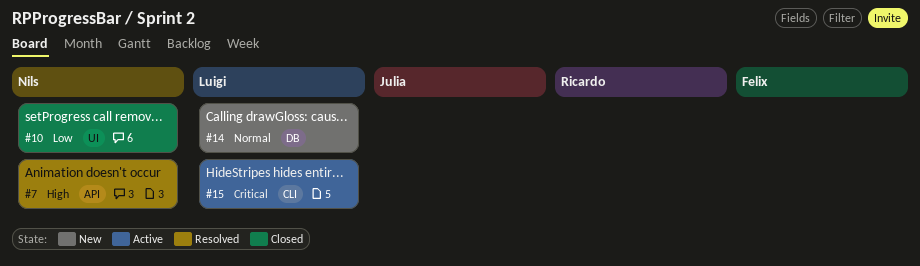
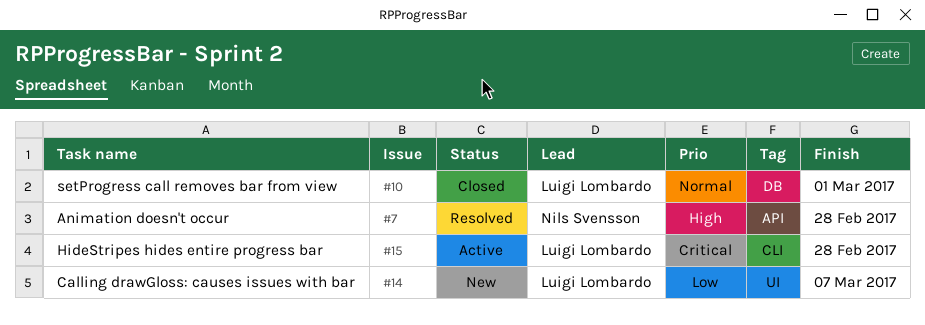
#10, owner: Nils Svensson -> Luigi Lombardo
#10, priority: Low -> Normal
#10, label: UI -> DB
#14, priority: Normal -> Low
#14, label: DB -> UI

